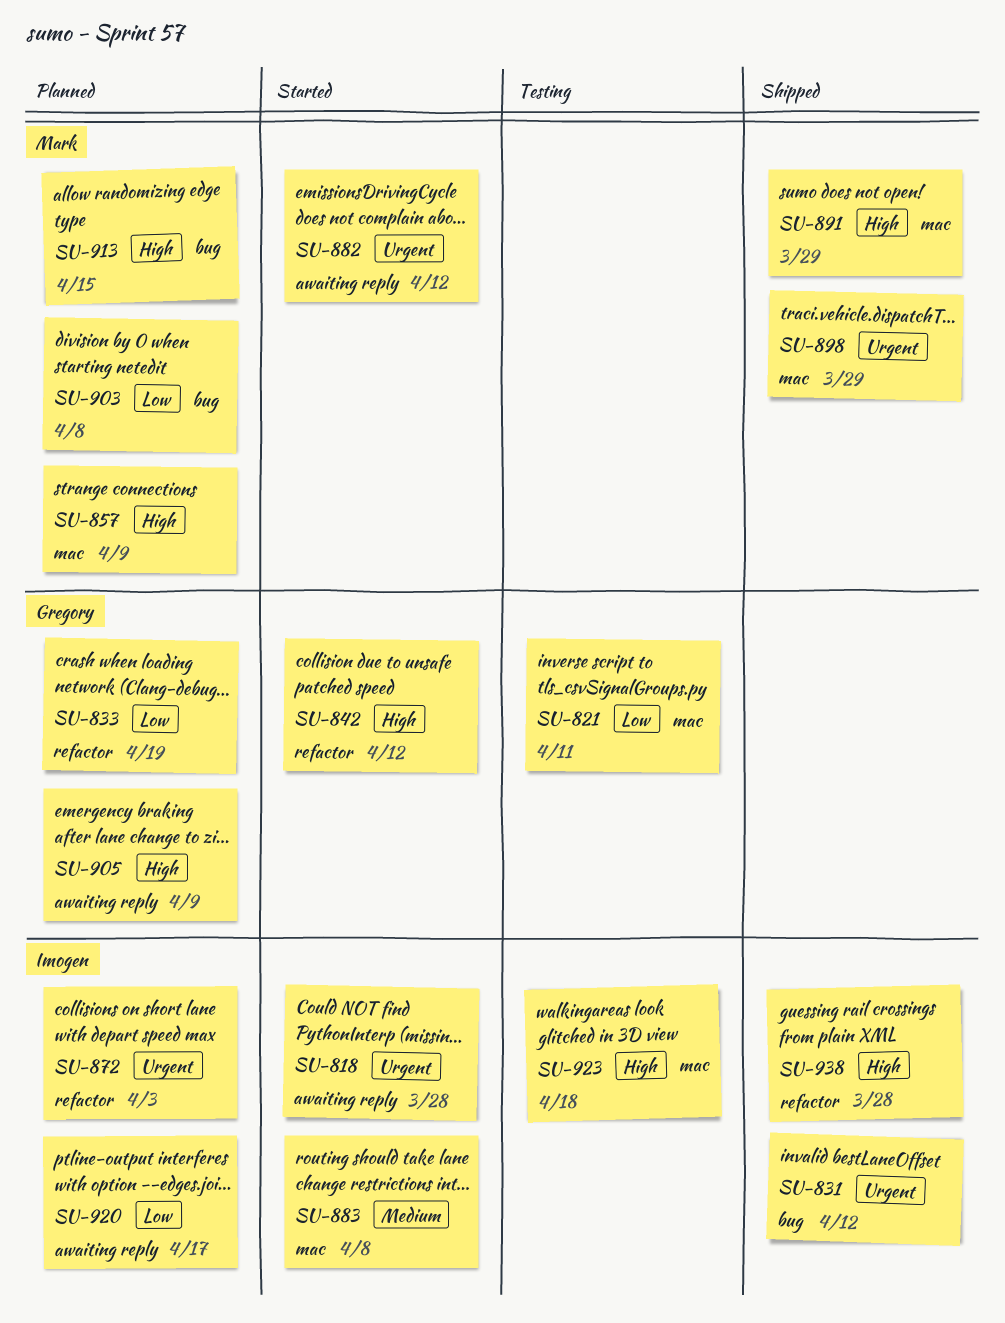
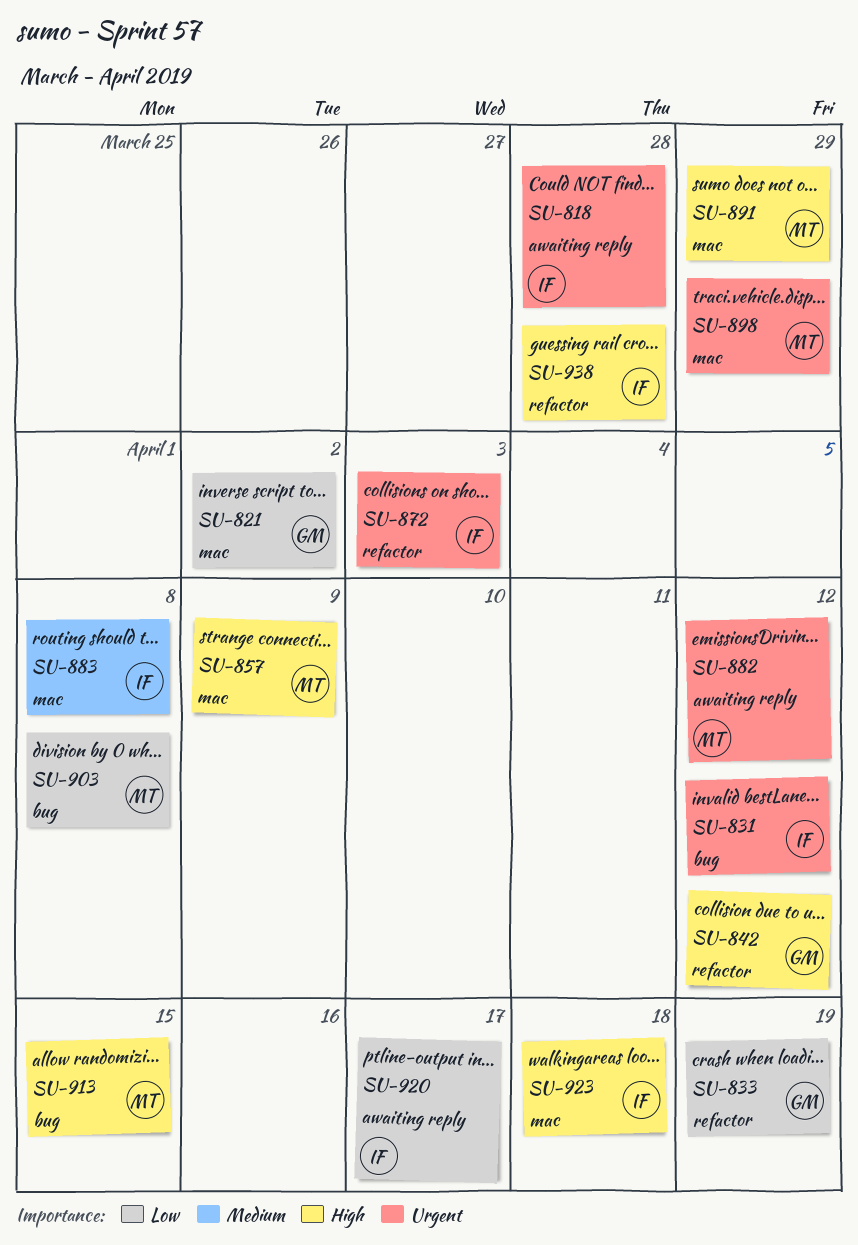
SU-821, due: Apr 11 -> Apr 2
SU-905: present -> none

